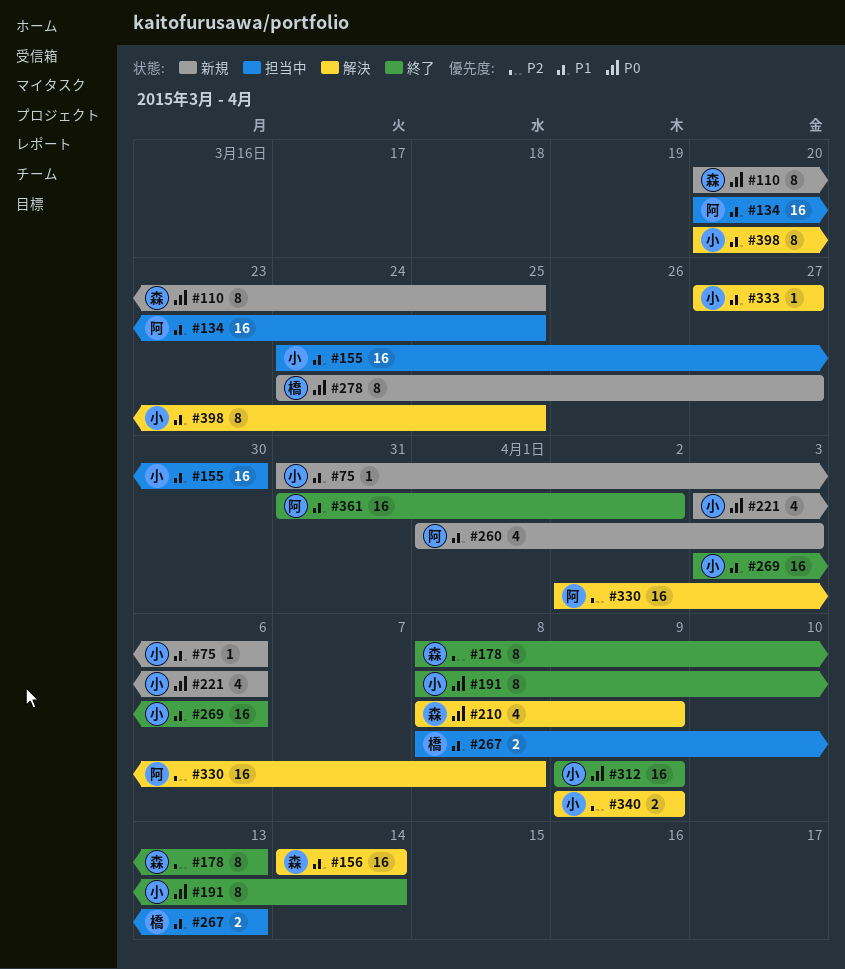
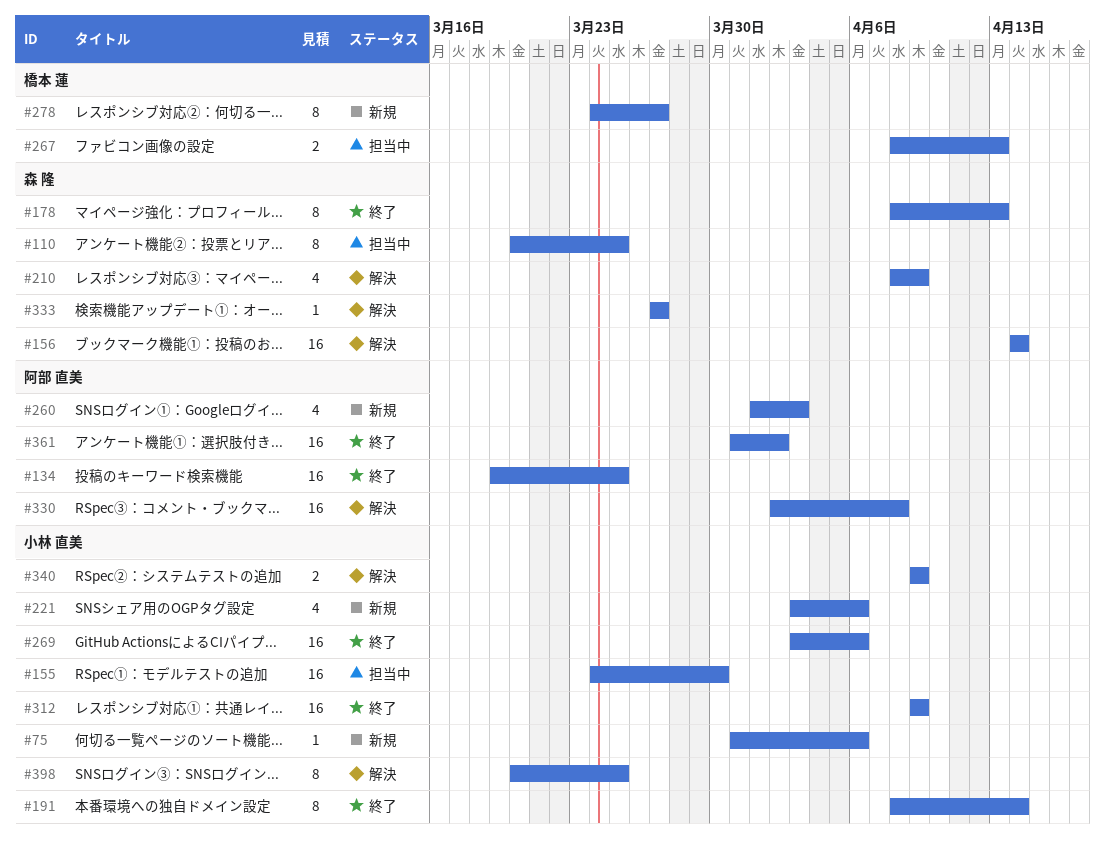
#110, status: 新規 -> 担当中
#134, status: 担当中 -> 終了
#134, start: Mar 20 -> Mar 19
#333, owner: 小林 直美 -> 森 隆

